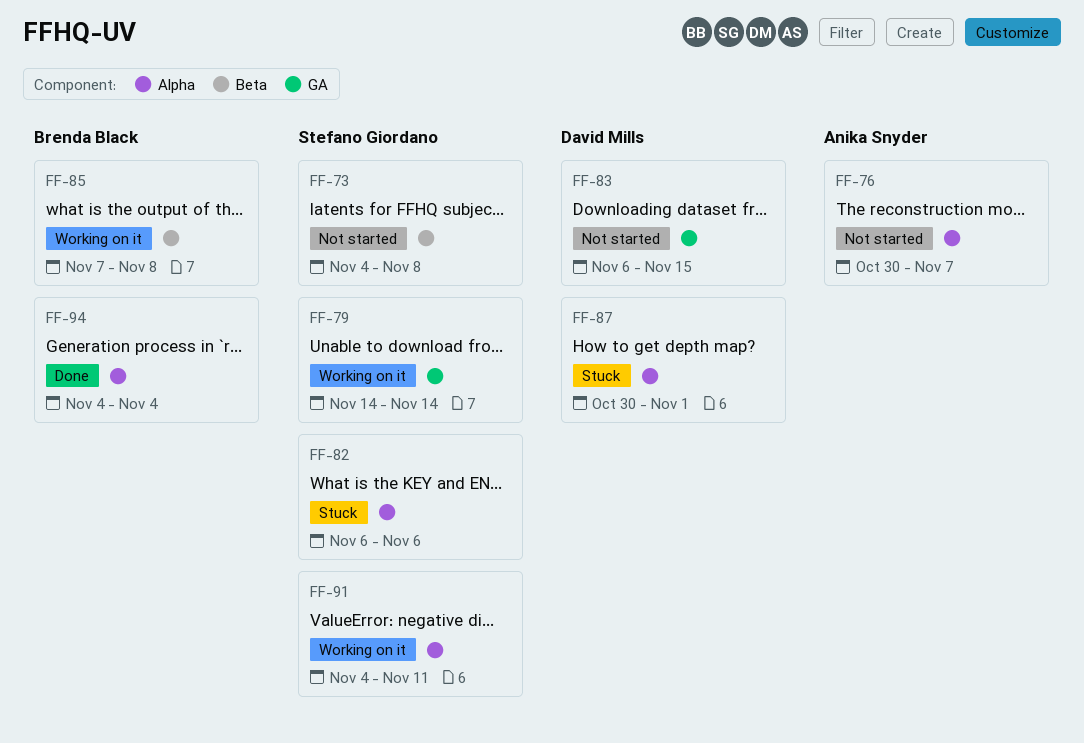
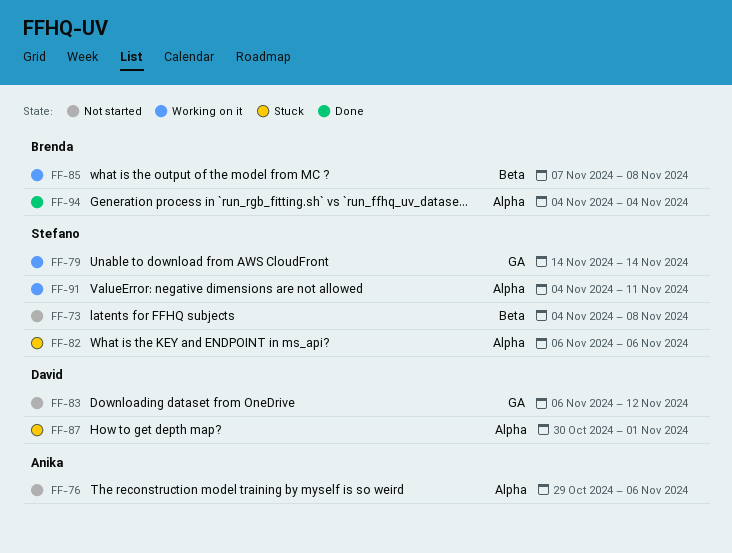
FF-76, start: Oct 30 -> Oct 29
FF-76, due: Nov 7 -> Nov 6
FF-83, due: Nov 15 -> Nov 12

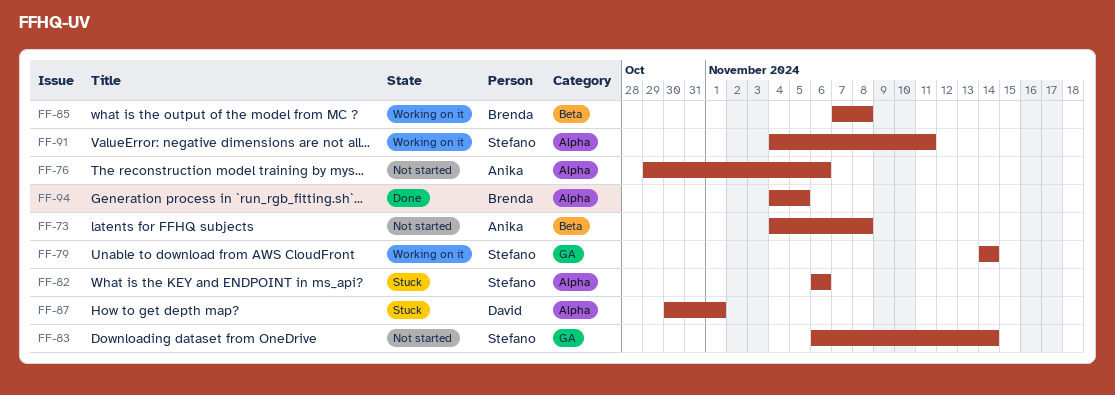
FF-73, owner: Stefano -> Anika
FF-83, owner: David -> Stefano
FF-83, due: Nov 12 -> Nov 14
FF-94, due: Nov 4 -> Nov 5

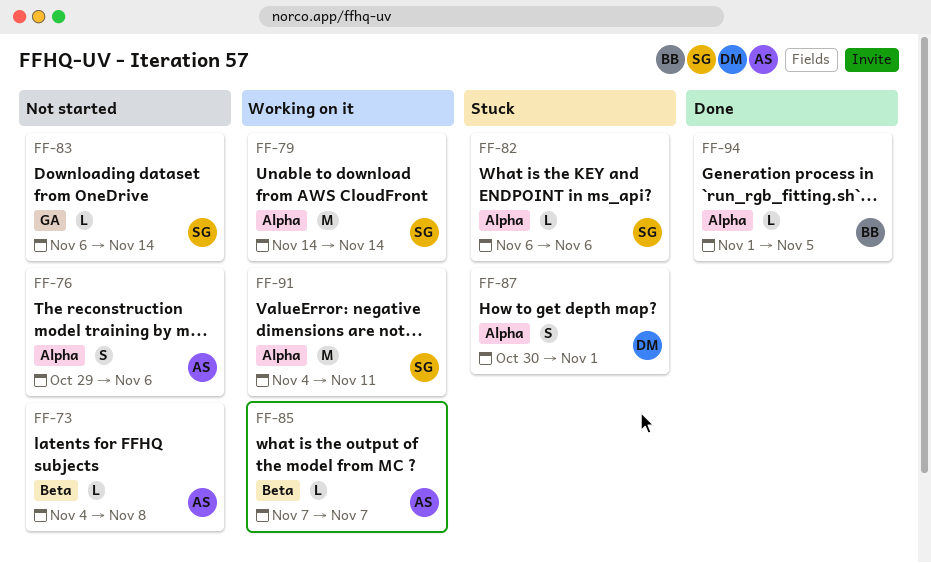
FF-79, label: GA -> Alpha
FF-85, owner: Brenda -> Anika
FF-85, due: Nov 8 -> Nov 7
FF-94, start: Nov 4 -> Nov 1

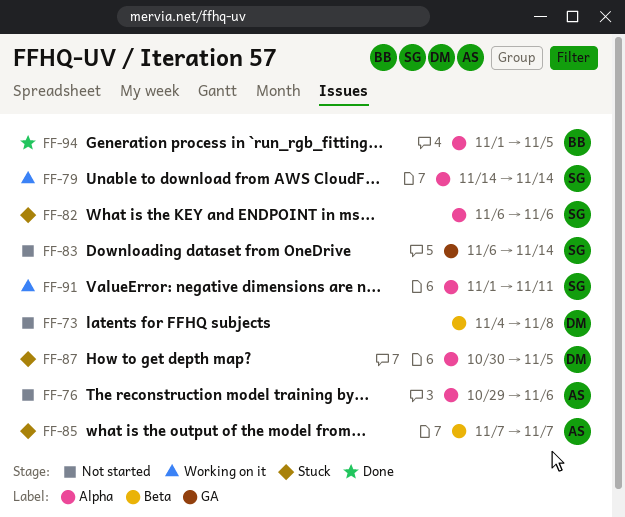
FF-73, owner: AS -> DM
FF-85, status: Working on it -> Stuck
FF-87, due: Nov 1 -> Nov 5
FF-91, start: Nov 4 -> Nov 1

